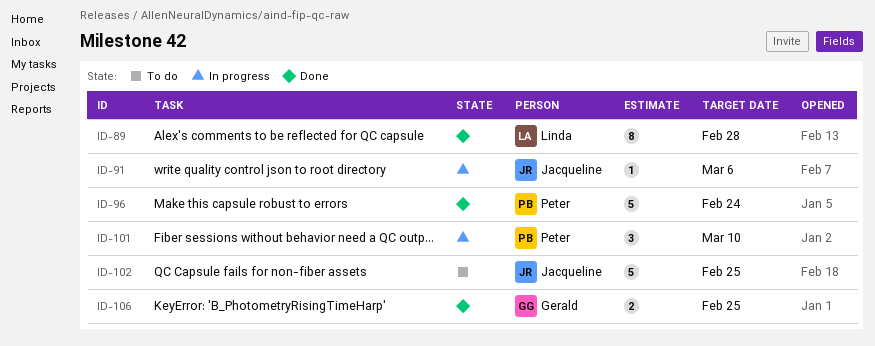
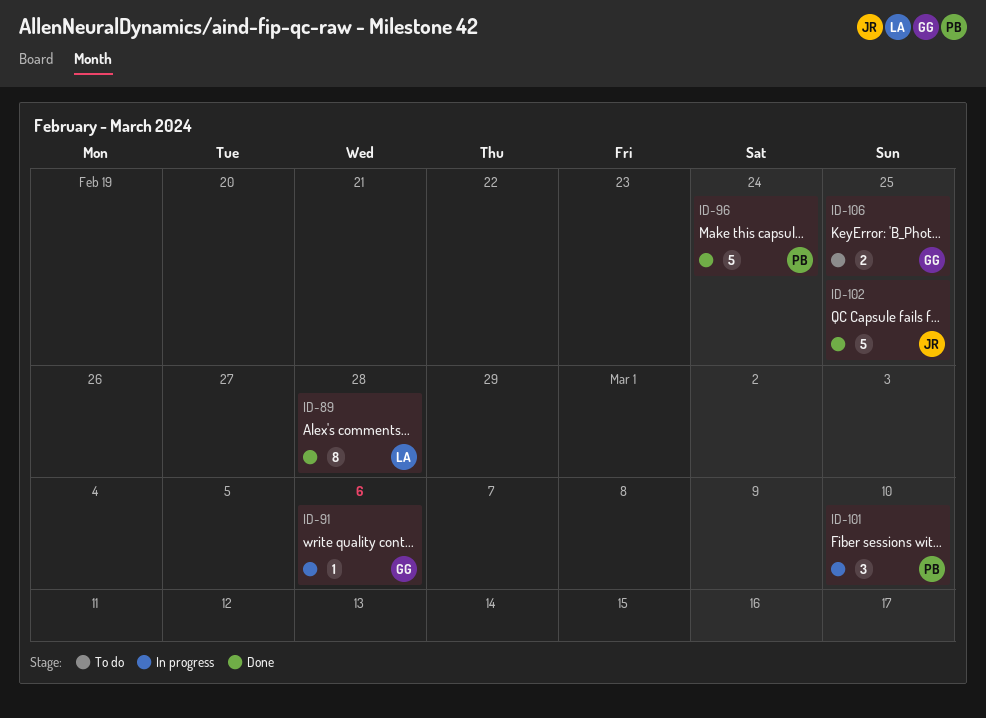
ID-91, owner: Jacqueline -> Gerald
ID-102, status: To do -> Done
ID-106, status: Done -> To do

